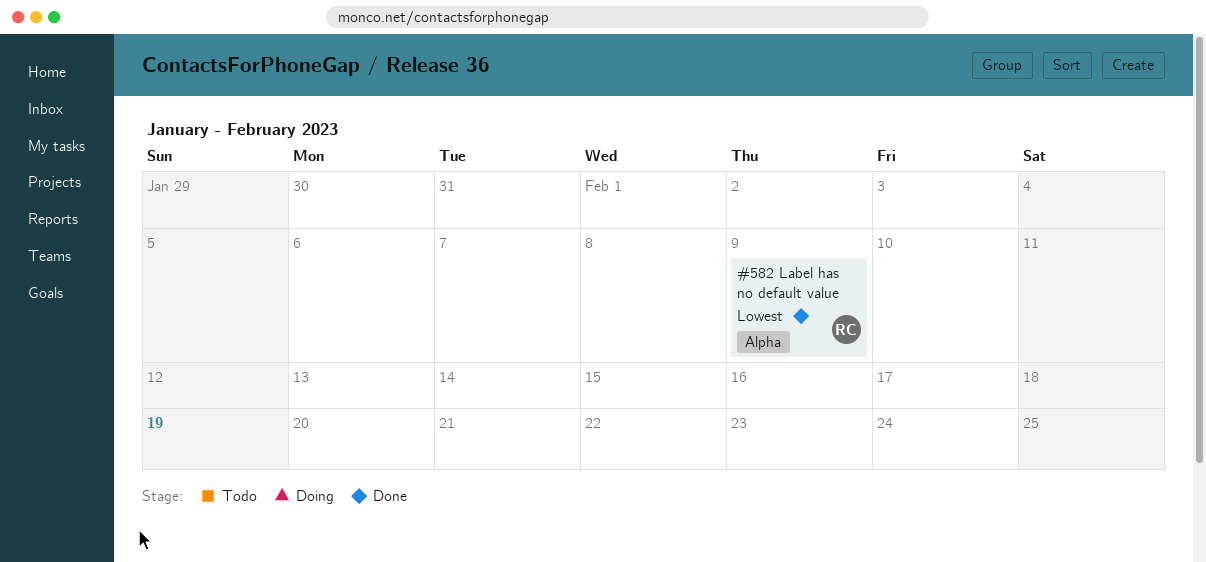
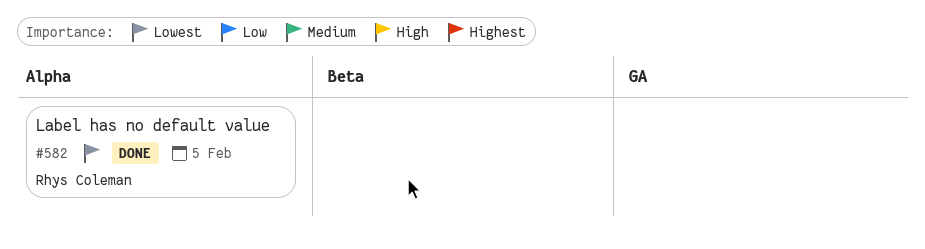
#582, due: Feb 9 -> Feb 5

